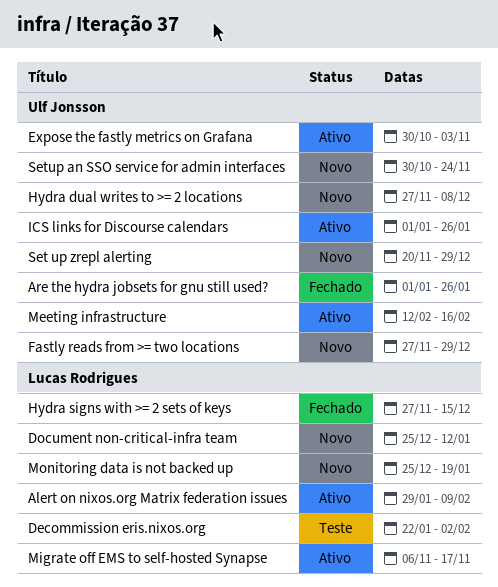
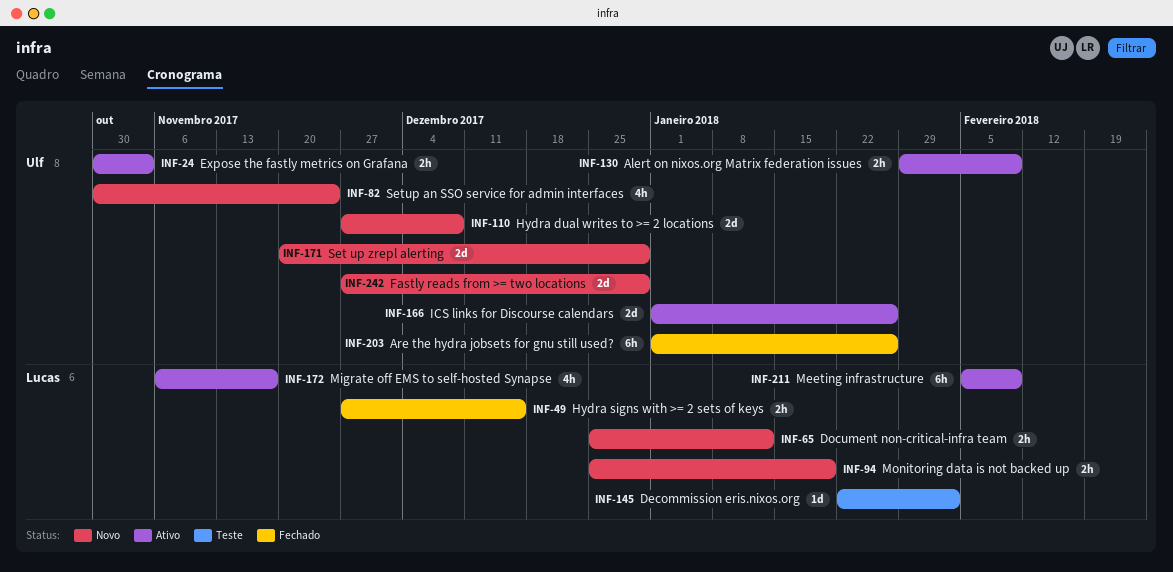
Alert on nixos.org Matrix federation issues, owner: Lucas Rodrigues -> Ulf Jonsson
Meeting infrastructure, owner: Ulf Jonsson -> Lucas Rodrigues
Meeting infrastructure, start: Feb 12 -> Feb 5
Meeting infrastructure, due: Feb 16 -> Feb 9

